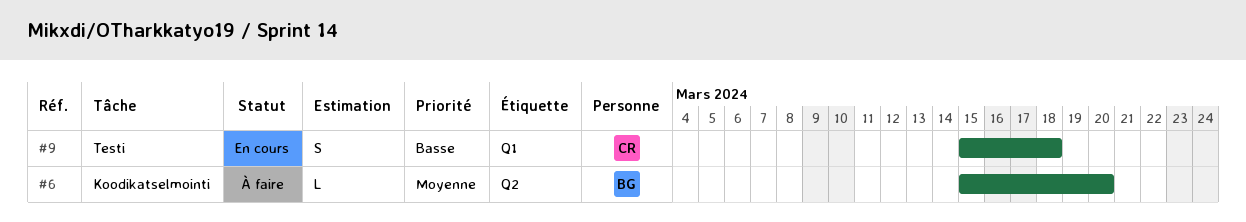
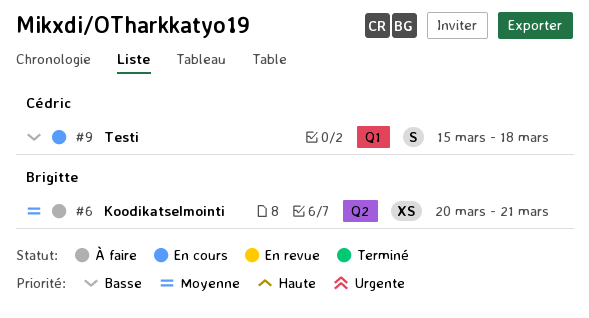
#6, estimate: L -> XS
#6, start: Mar 15 -> Mar 20
#6, due: Mar 20 -> Mar 21

